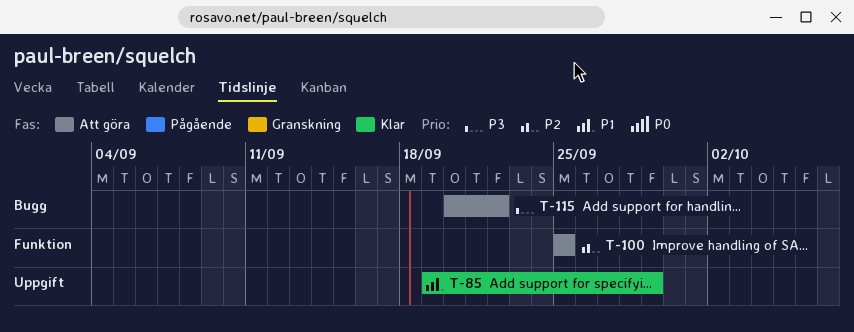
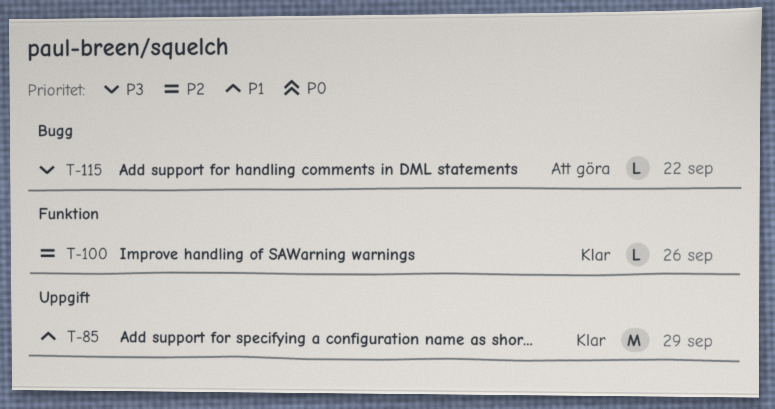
T-100, status: Att göra -> Klar
T-100, due: Sep 25 -> Sep 26

